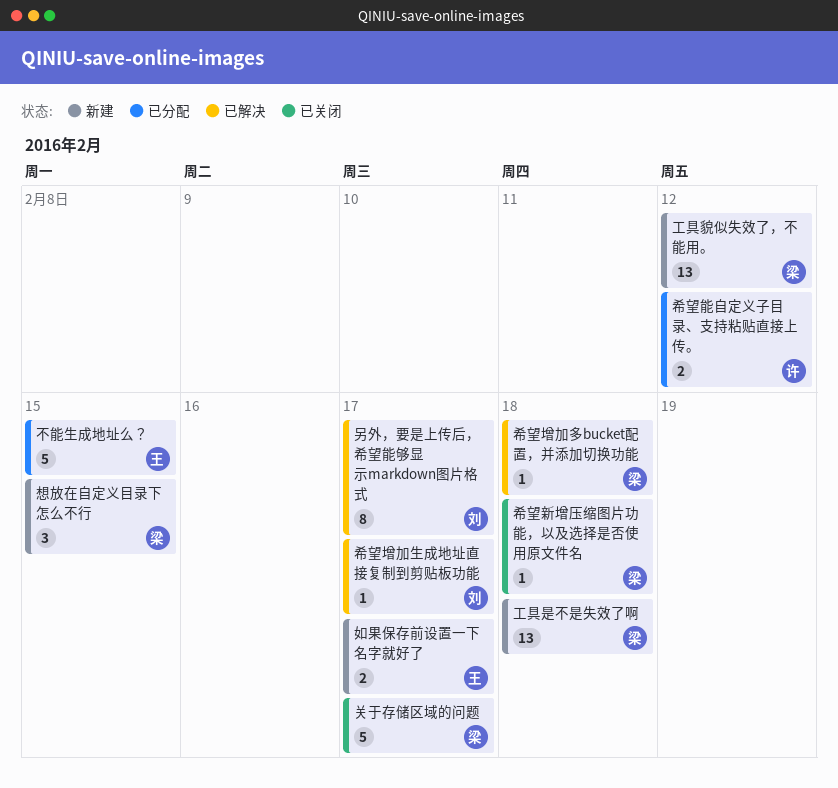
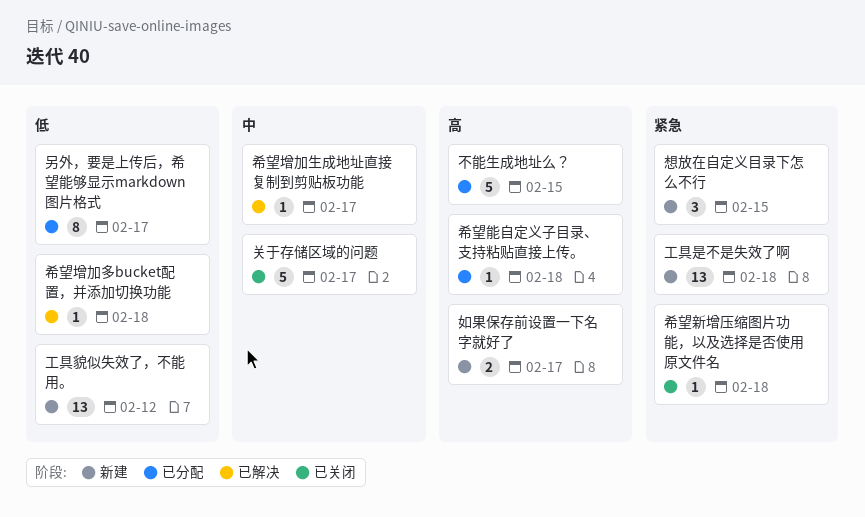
另外，要是上传后，希望能够显示markdown图片格式, status: 已解决 -> 已分配
希望能自定义子目录、支持粘贴直接上传。, estimate: 2 -> 1
希望能自定义子目录、支持粘贴直接上传。, due: Feb 12 -> Feb 18

